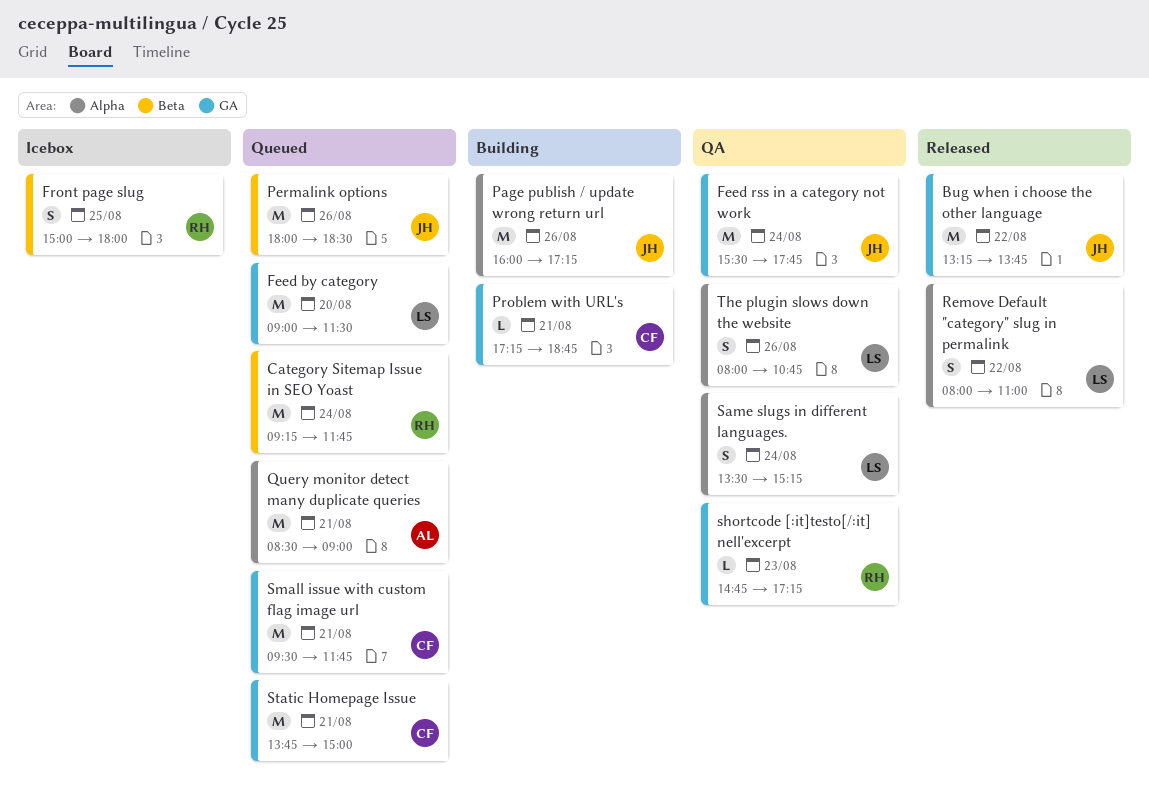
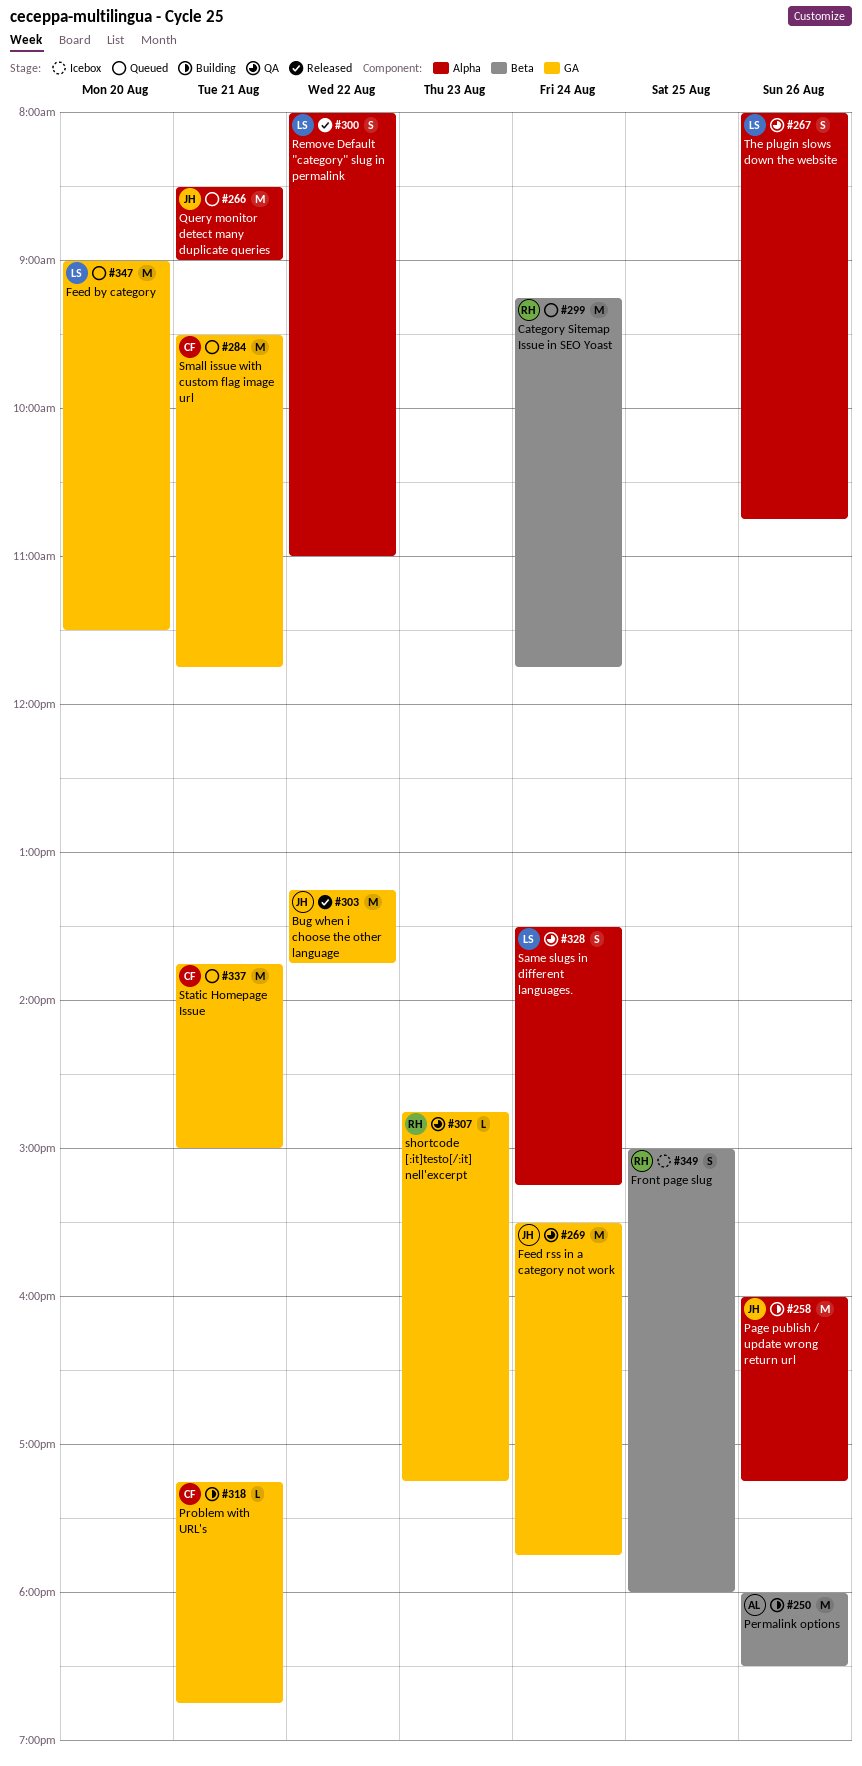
Permalink options, status: Queued -> Building
Permalink options, owner: JH -> AL
Query monitor detect many duplicate queries, owner: AL -> JH

